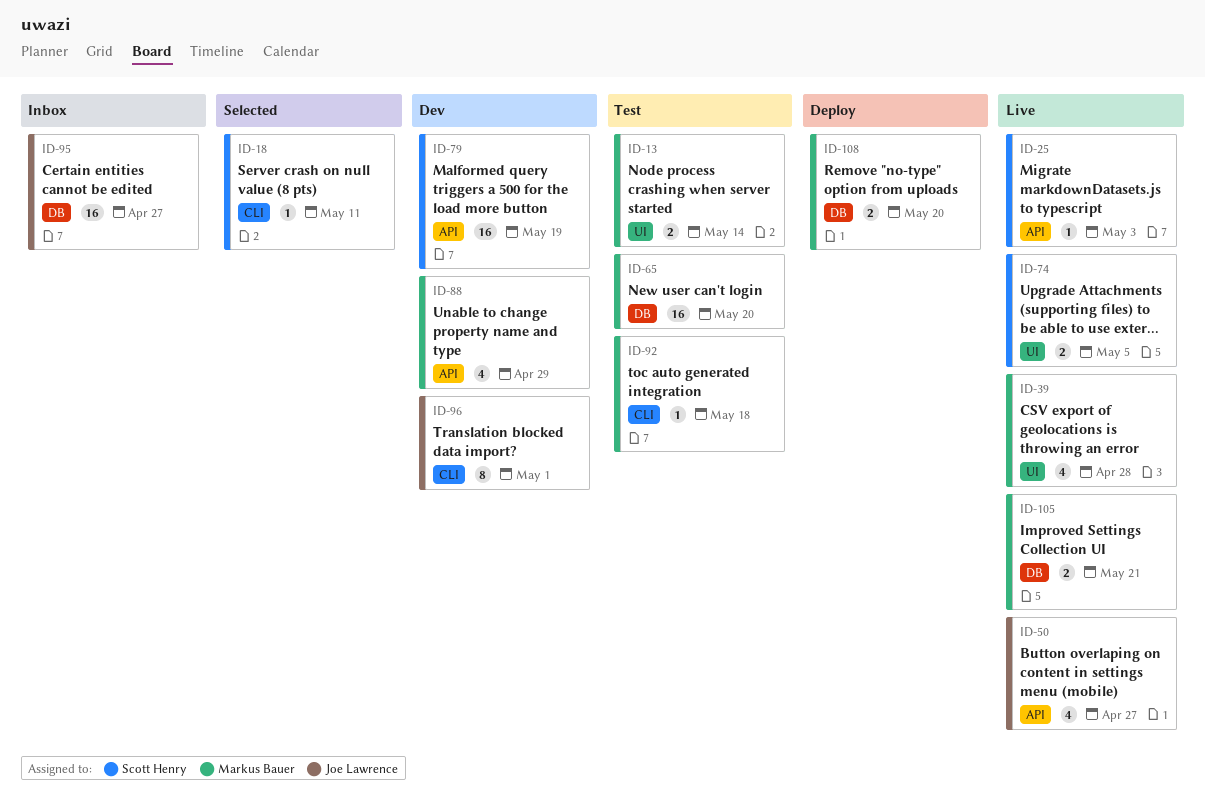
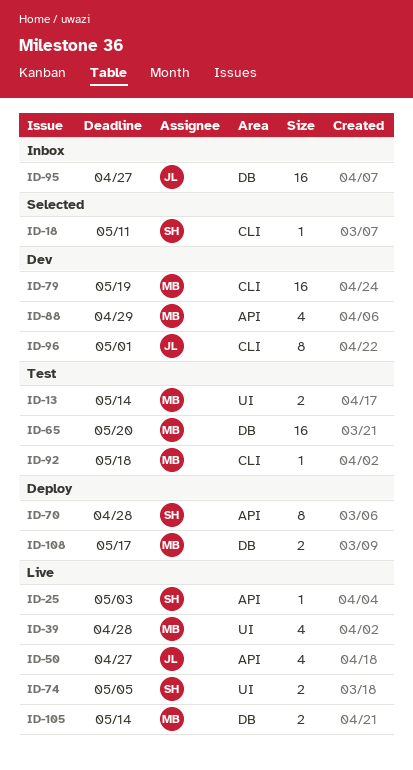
ID-70: none -> present
ID-79, owner: Scott Henry -> Markus Bauer
ID-79, label: API -> CLI
ID-105, due: May 21 -> May 14
ID-108, due: May 20 -> May 17

